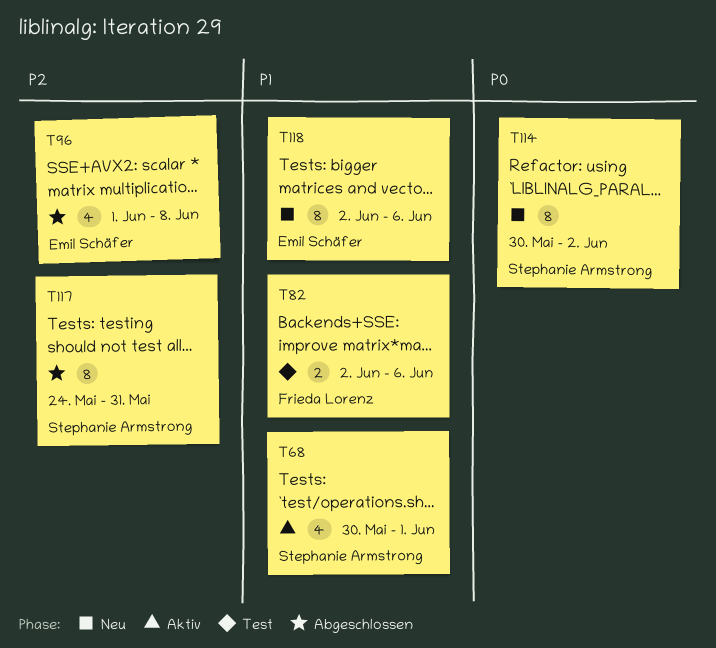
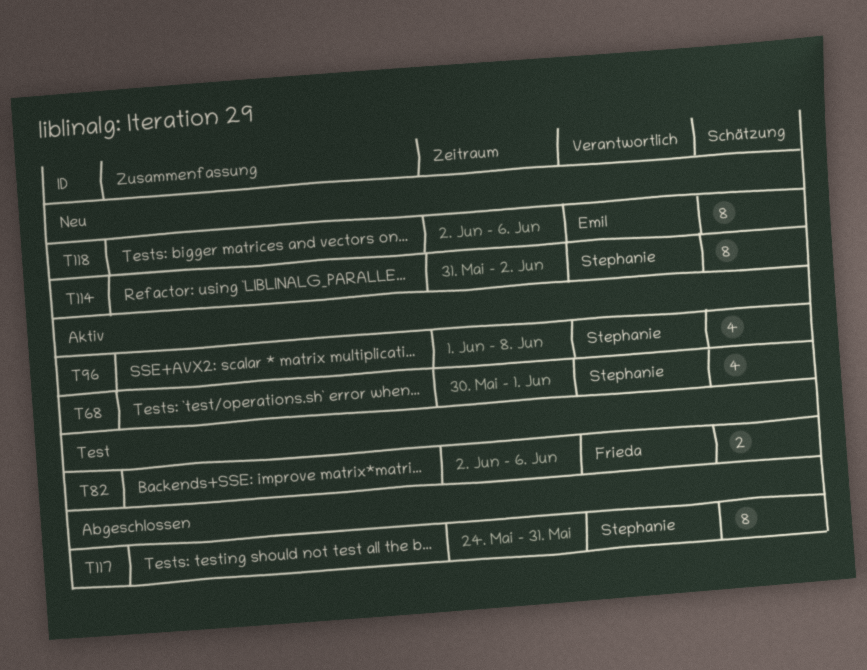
T96, status: Abgeschlossen -> Aktiv
T96, owner: Emil Schäfer -> Stephanie Armstrong
T114, start: May 30 -> May 31

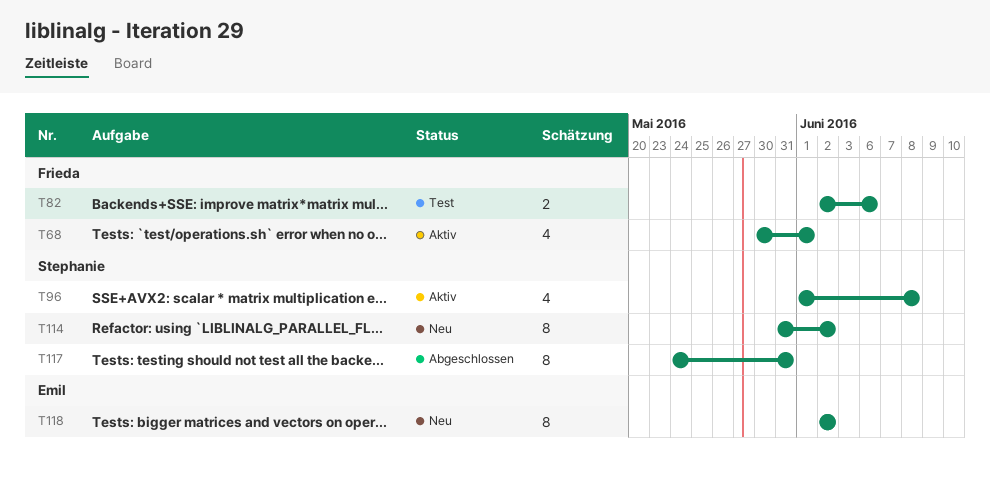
T68, owner: Stephanie -> Frieda
T118, due: Jun 6 -> Jun 2

